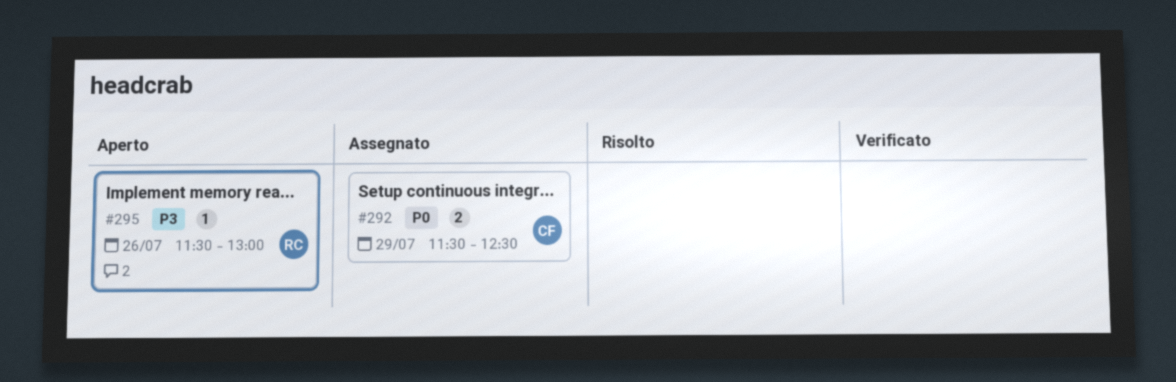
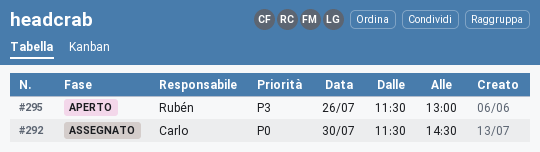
#292, day: Jul 29 -> Jul 30
#292, ends: 12:30 -> 14:30

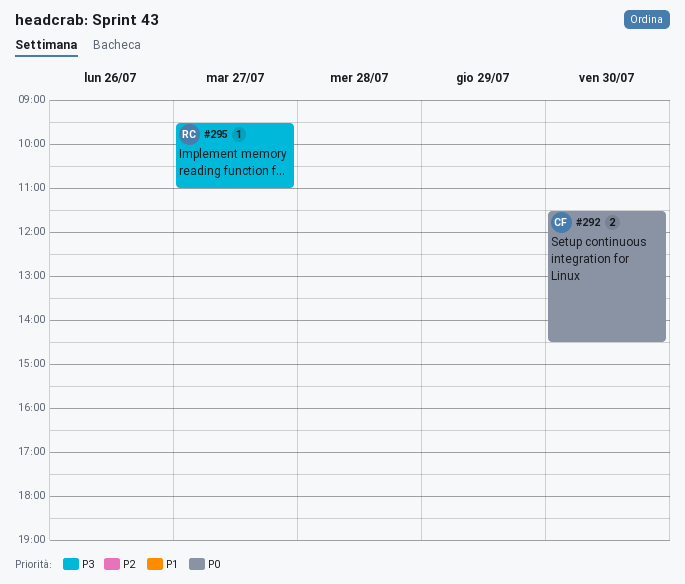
#295, day: Jul 26 -> Jul 27
#295, begins: 11:30 -> 09:30
#295, ends: 13:00 -> 11:00

